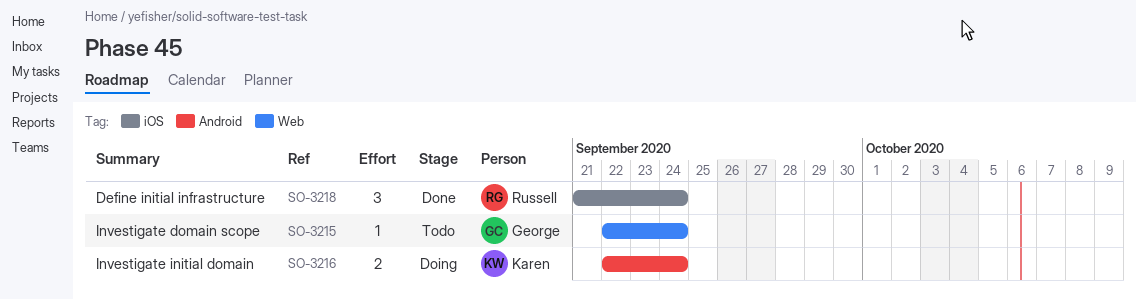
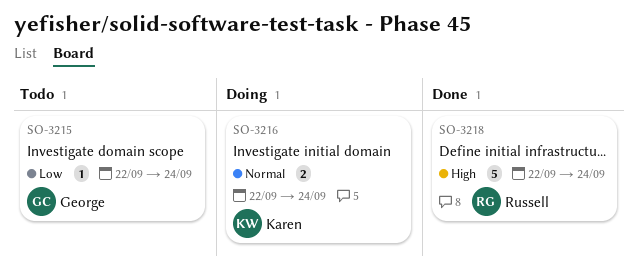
SO-3218, estimate: 3 -> 5
SO-3218, start: Sep 21 -> Sep 22

